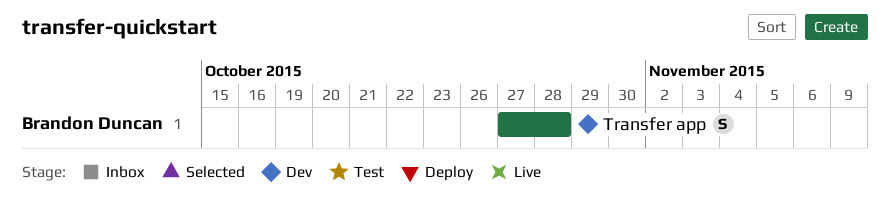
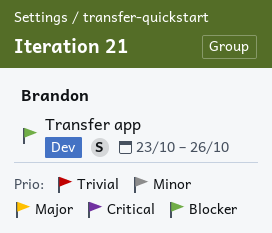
Transfer app, start: Oct 27 -> Oct 23
Transfer app, due: Oct 28 -> Oct 26

